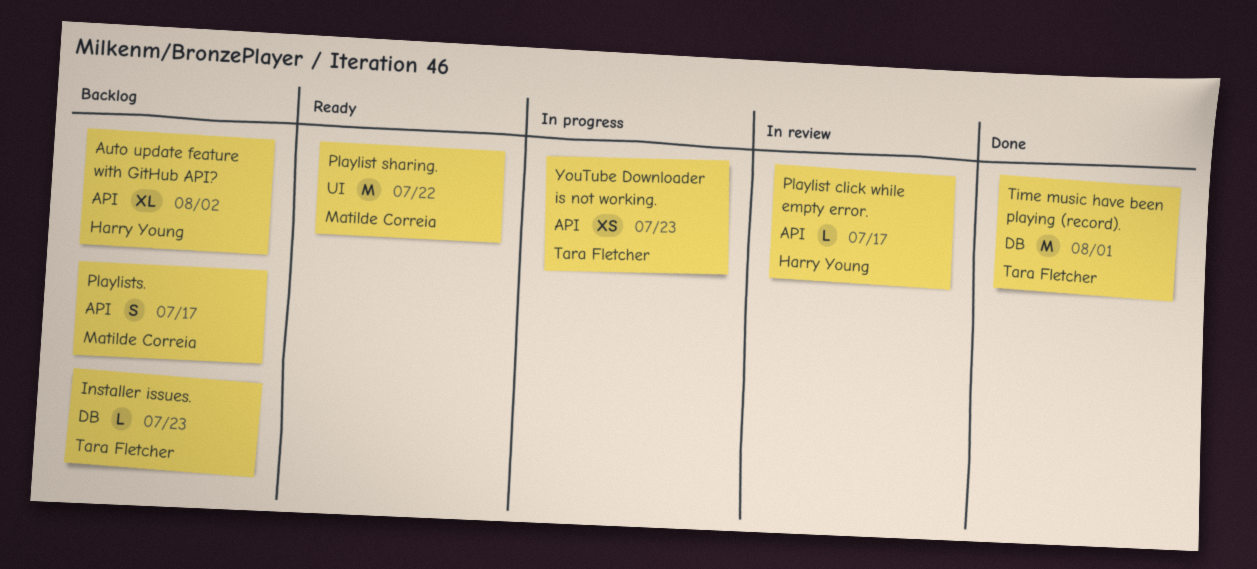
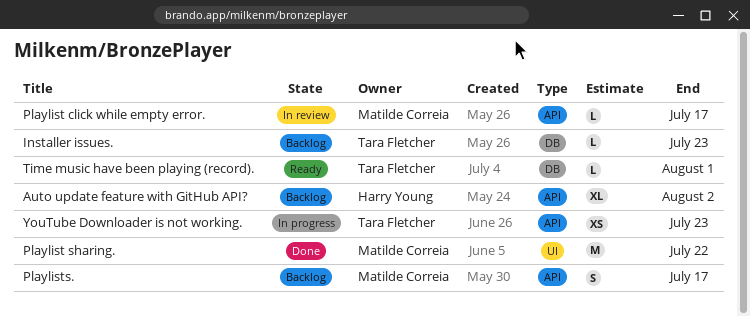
Playlist click while empty error., owner: Harry Young -> Matilde Correia
Playlist sharing., status: Ready -> Done
Time music have been playing (record)., status: Done -> Ready
Time music have been playing (record)., estimate: M -> L

